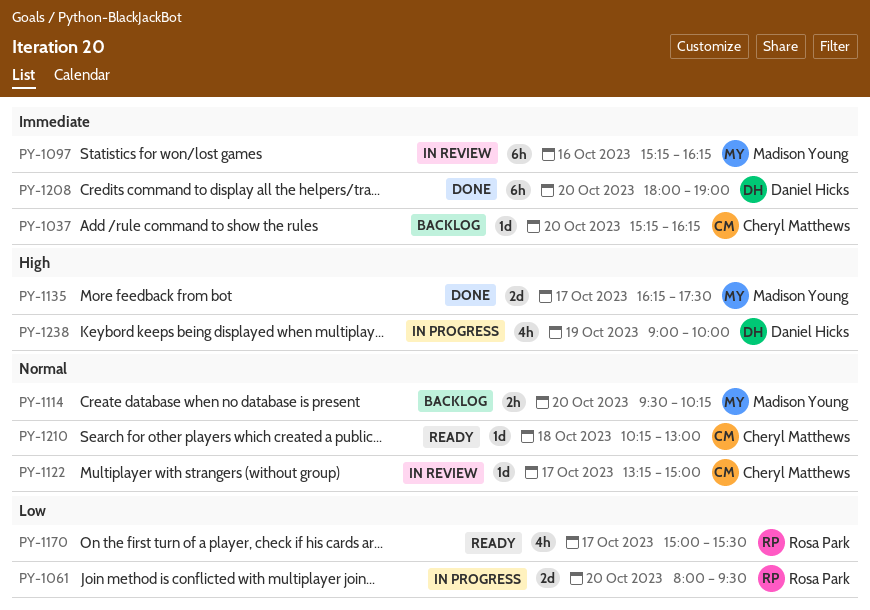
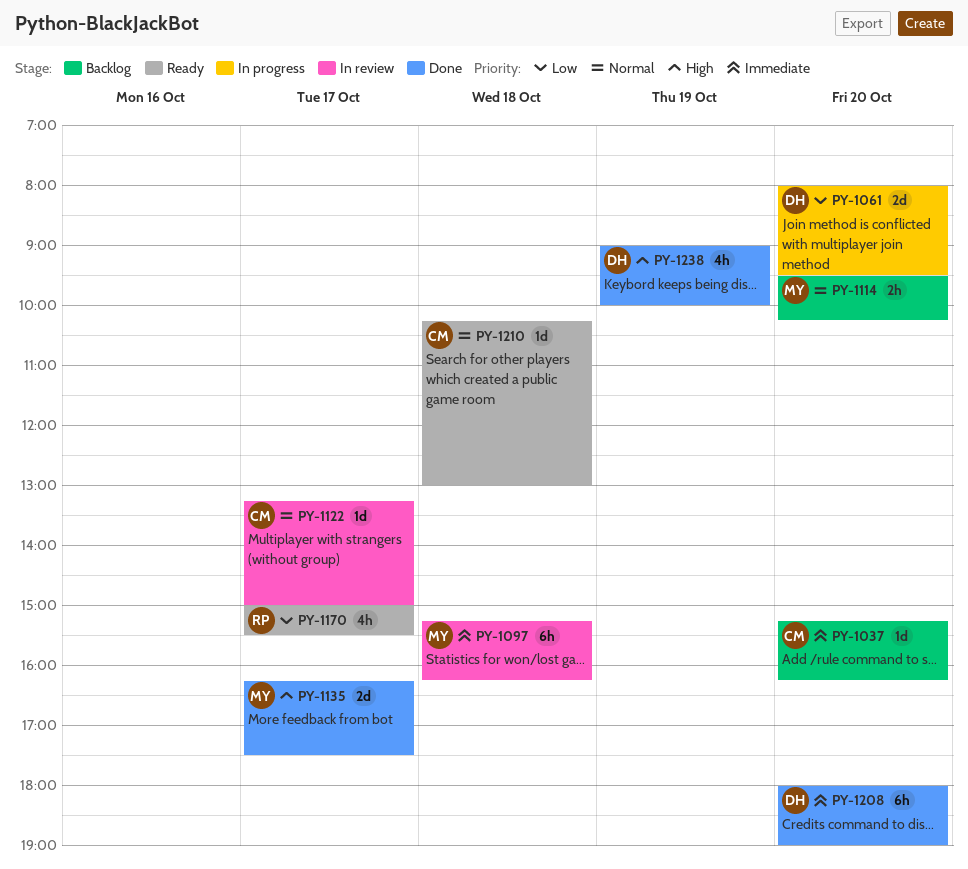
PY-1061, owner: Rosa Park -> Daniel Hicks
PY-1097, day: Oct 16 -> Oct 18
PY-1238, status: In progress -> Done

